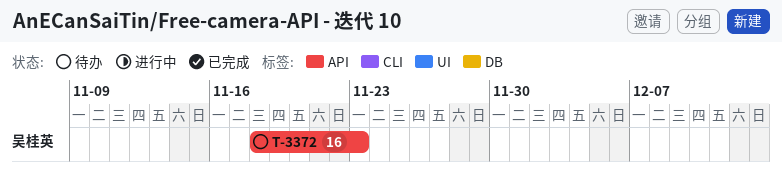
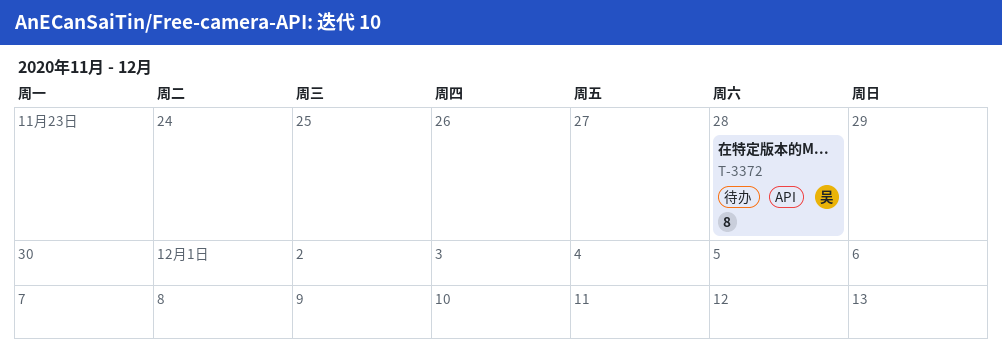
T-3372, estimate: 16 -> 8
T-3372, due: Nov 23 -> Nov 28

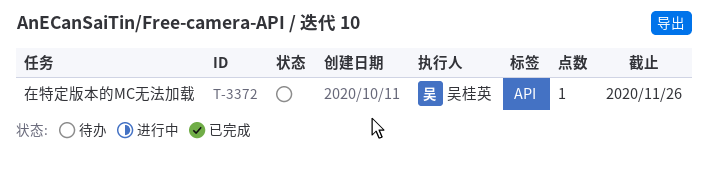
T-3372, estimate: 8 -> 1
T-3372, due: Nov 28 -> Nov 26

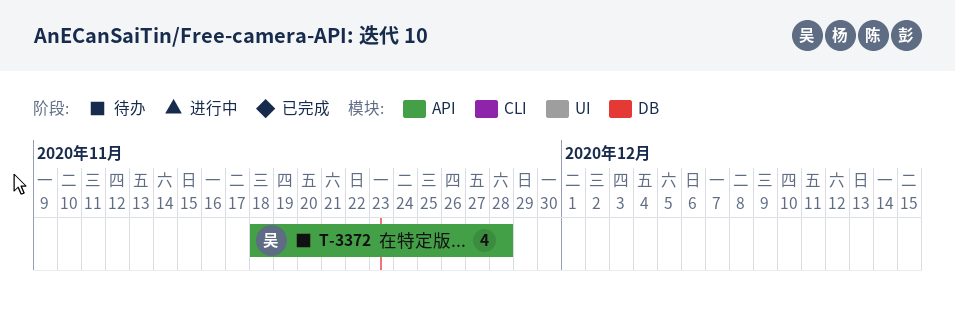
T-3372, estimate: 1 -> 4
T-3372, due: Nov 26 -> Nov 28

